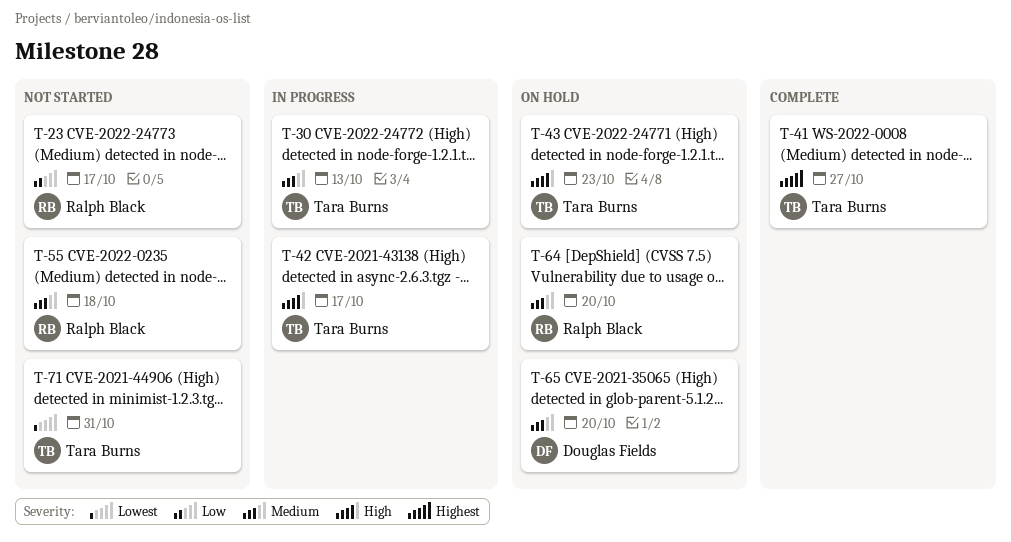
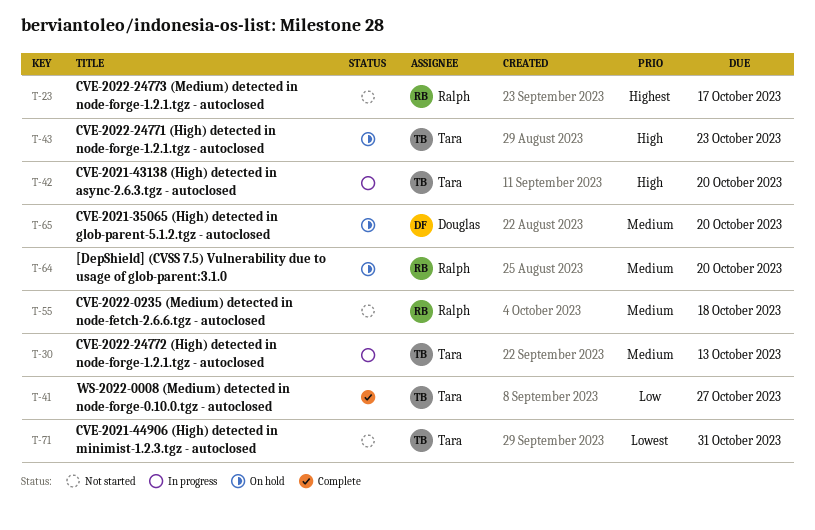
T-23, priority: Low -> Highest
T-41, priority: Highest -> Low
T-42, due: Oct 17 -> Oct 20

